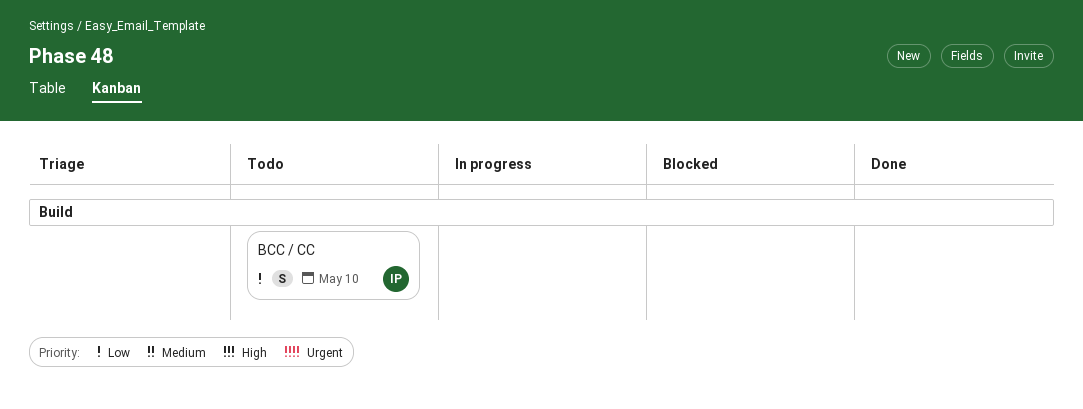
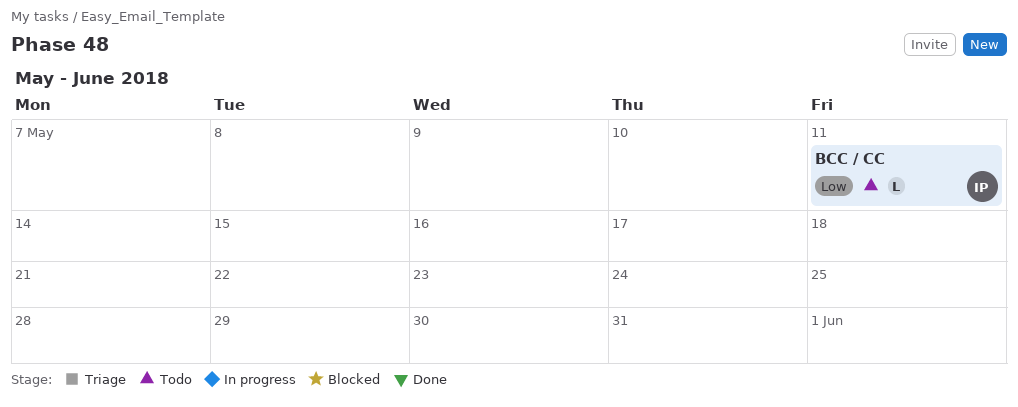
BCC / CC, estimate: S -> L
BCC / CC, due: May 10 -> May 11

